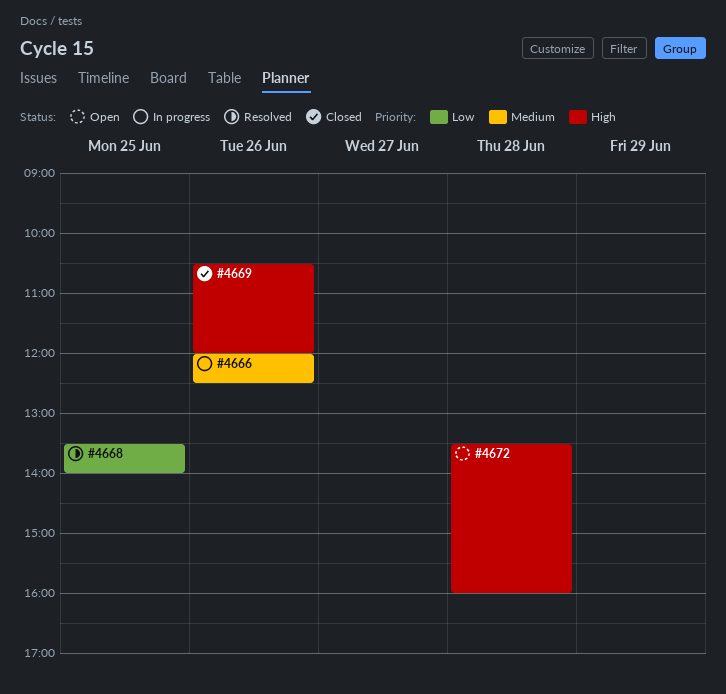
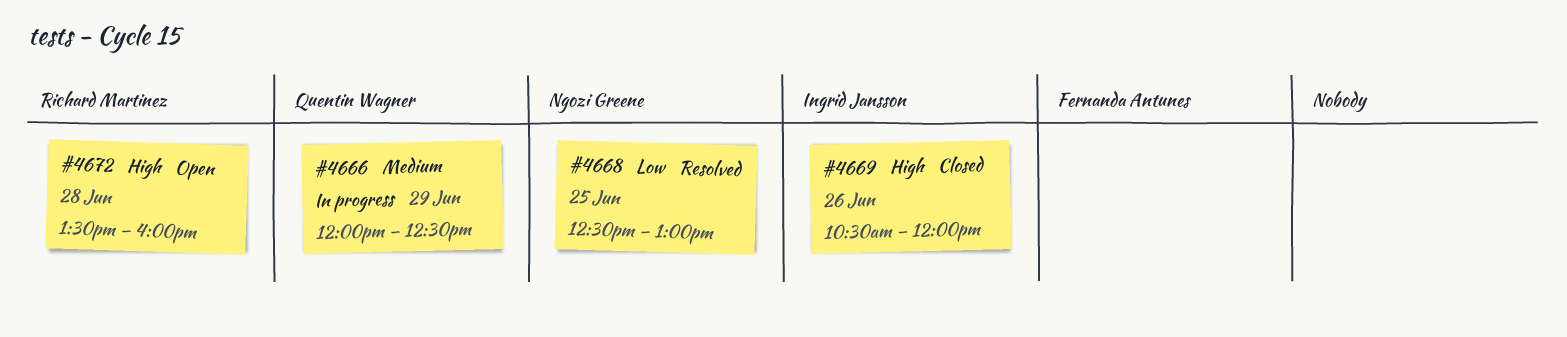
#4666, day: Jun 26 -> Jun 29
#4668, begins: 13:30 -> 12:30
#4668, ends: 14:00 -> 13:00

